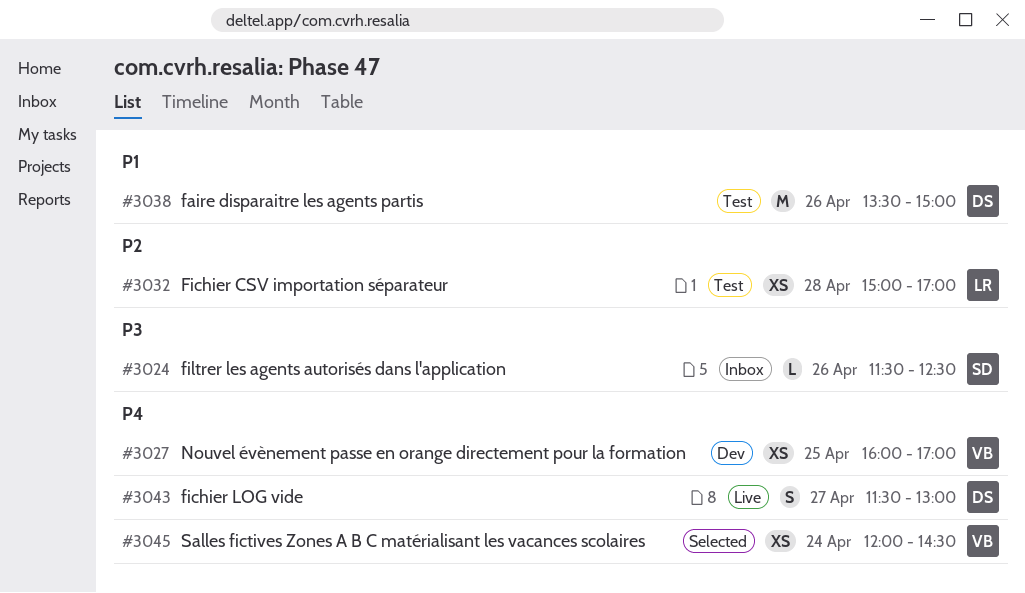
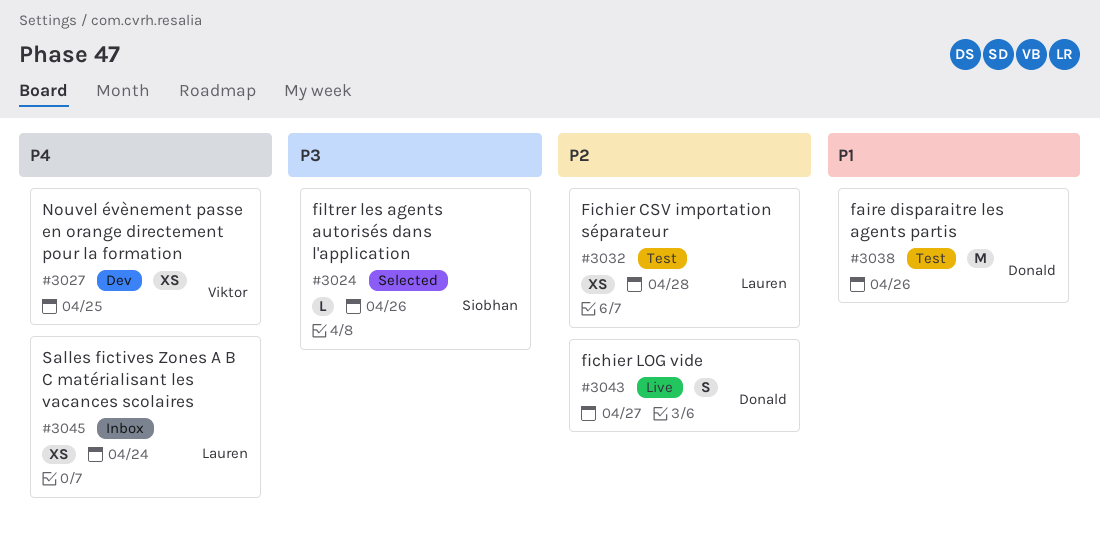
#3024, status: Inbox -> Selected
#3043, priority: P4 -> P2
#3045, status: Selected -> Inbox
#3045, owner: Viktor -> Lauren

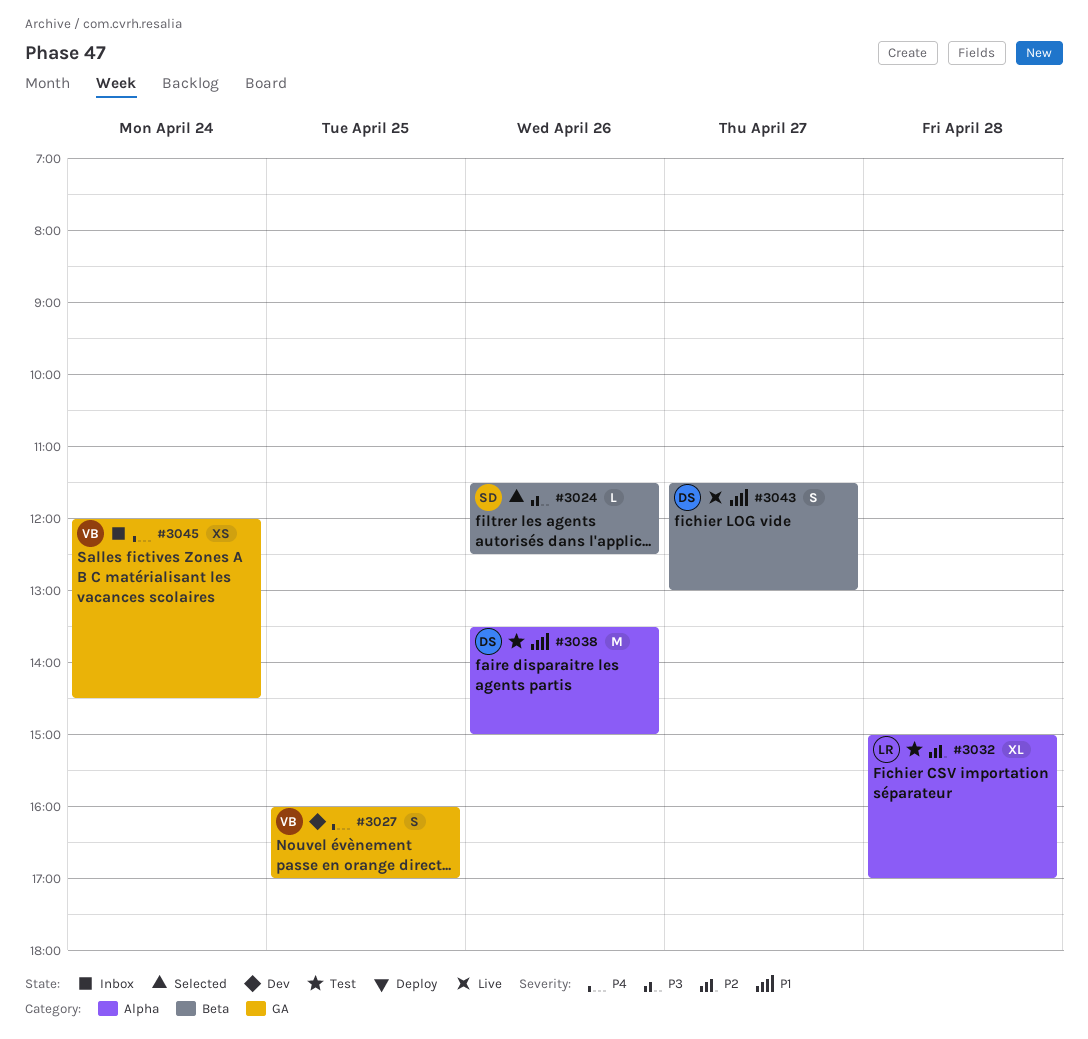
#3027, estimate: XS -> S
#3032, estimate: XS -> XL
#3043, priority: P2 -> P1
#3045, owner: Lauren -> Viktor

